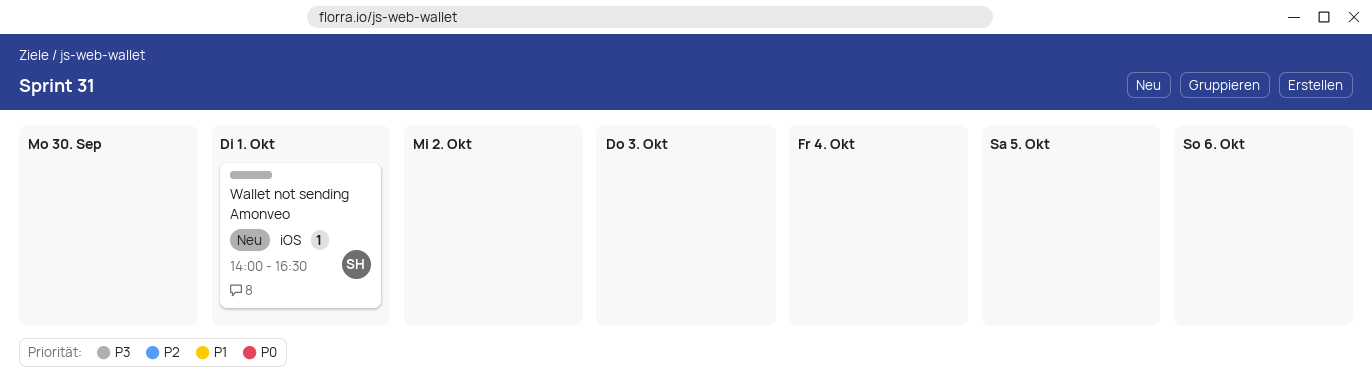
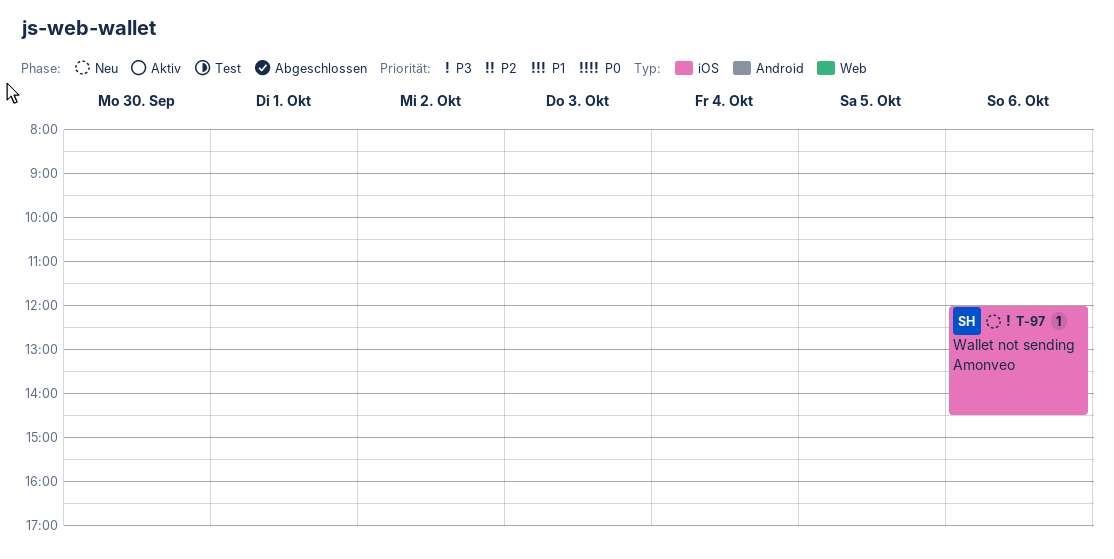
Wallet not sending Amonveo, day: Oct 1 -> Oct 6
Wallet not sending Amonveo, begins: 14:00 -> 12:00
Wallet not sending Amonveo, ends: 16:30 -> 14:30

